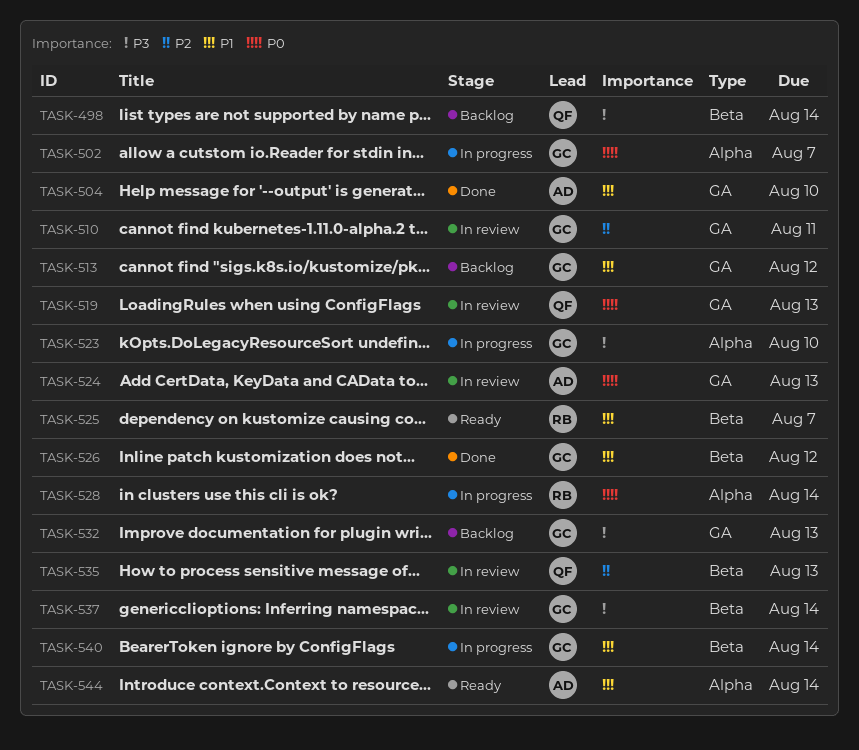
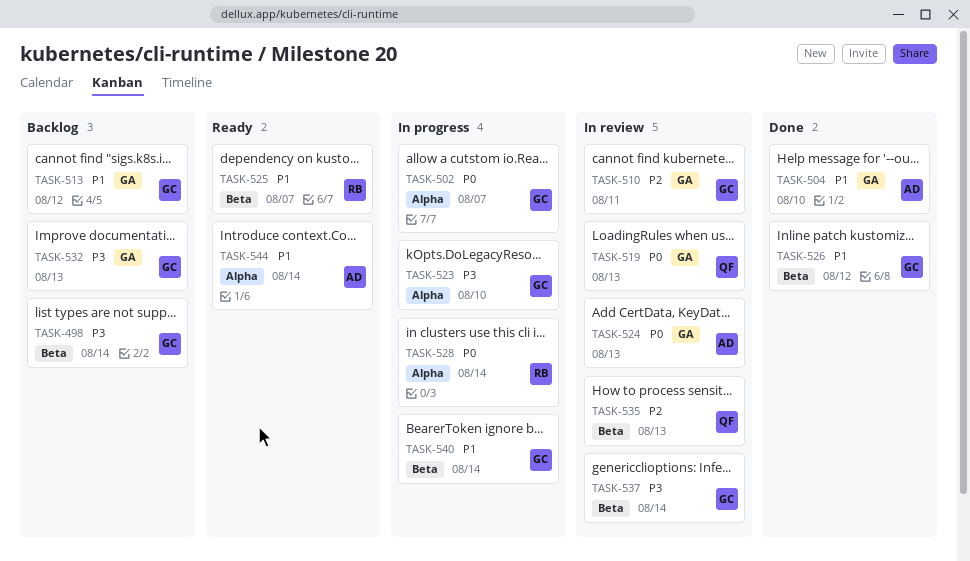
TASK-498, owner: QF -> GC

